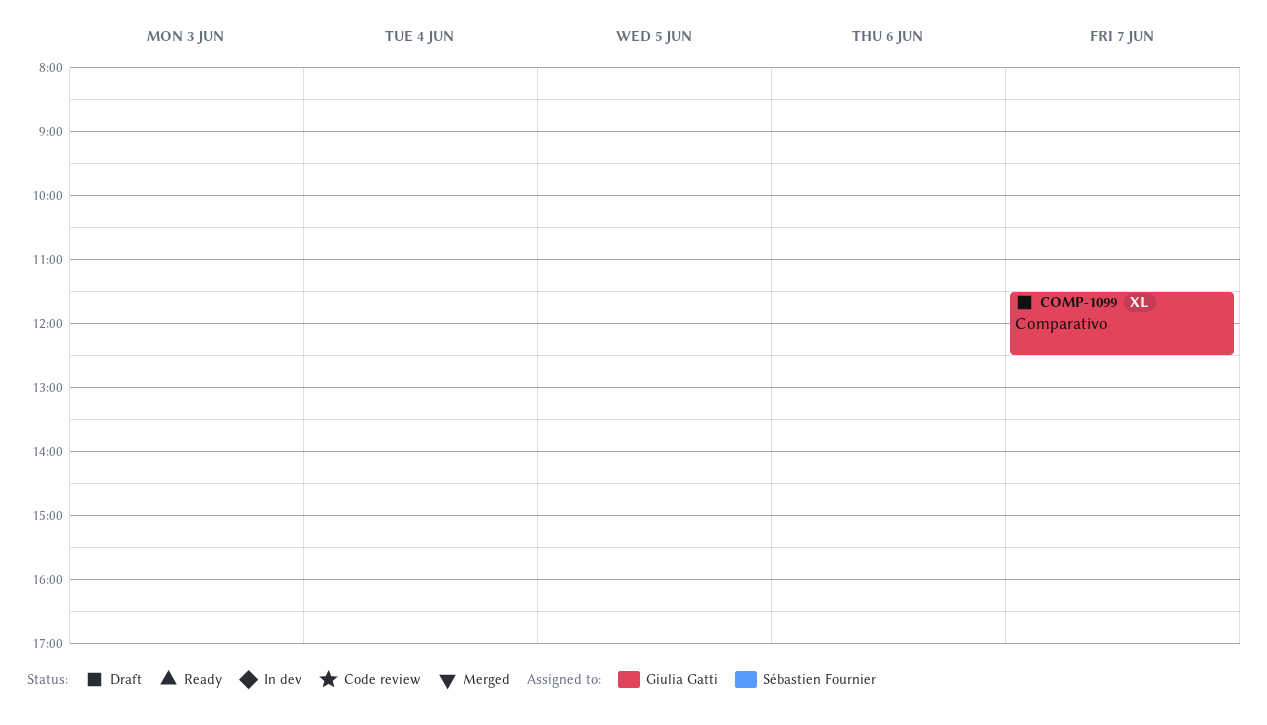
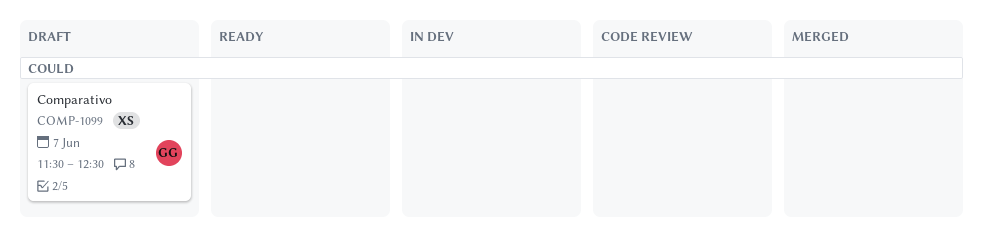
COMP-1099, estimate: XL -> XS

